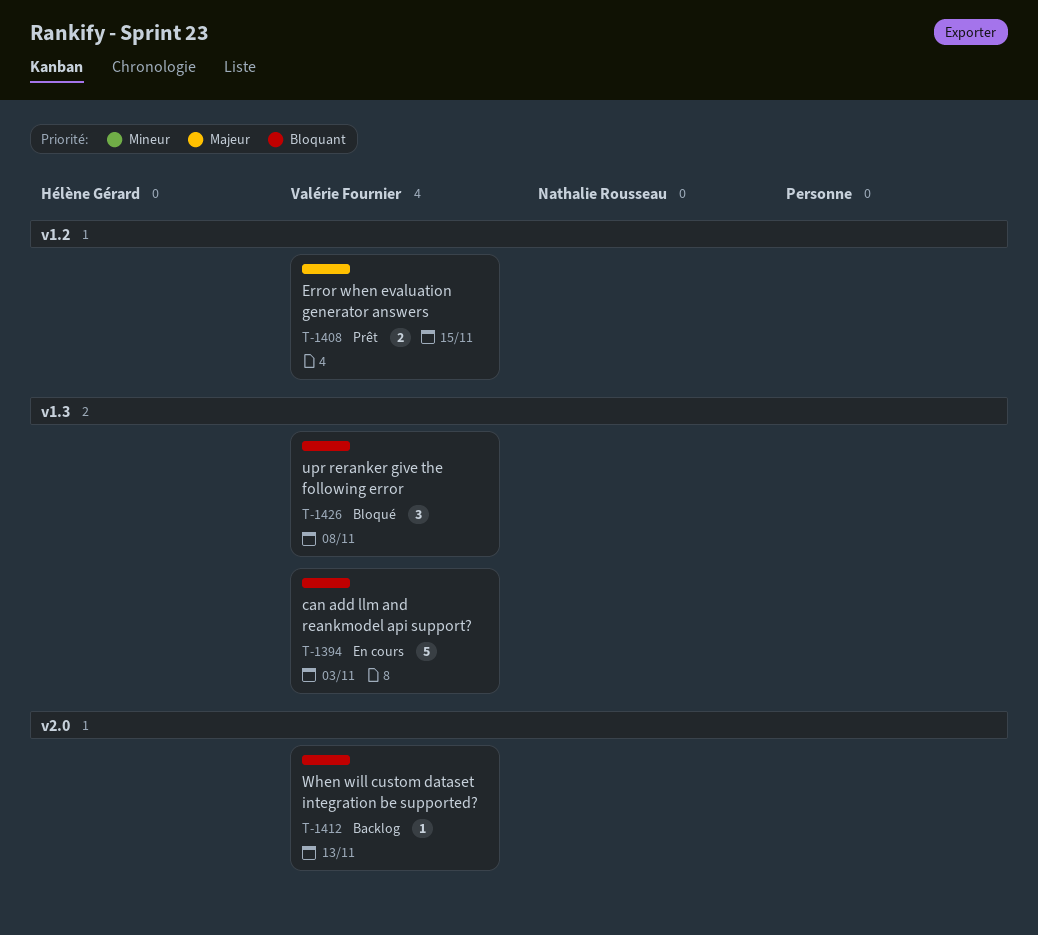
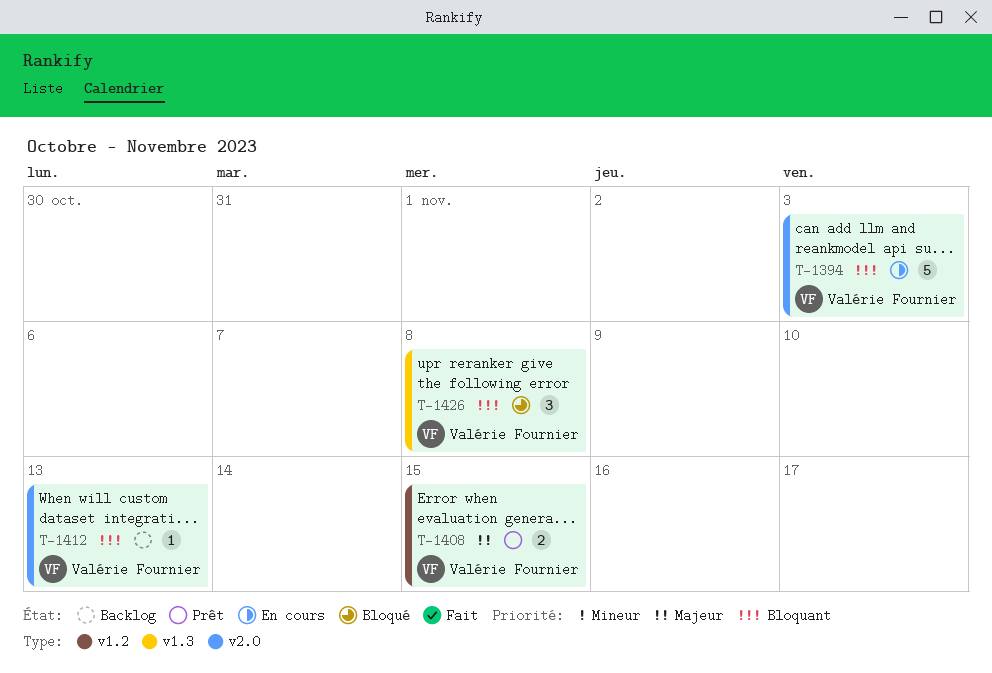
T-1394, label: v1.3 -> v2.0

